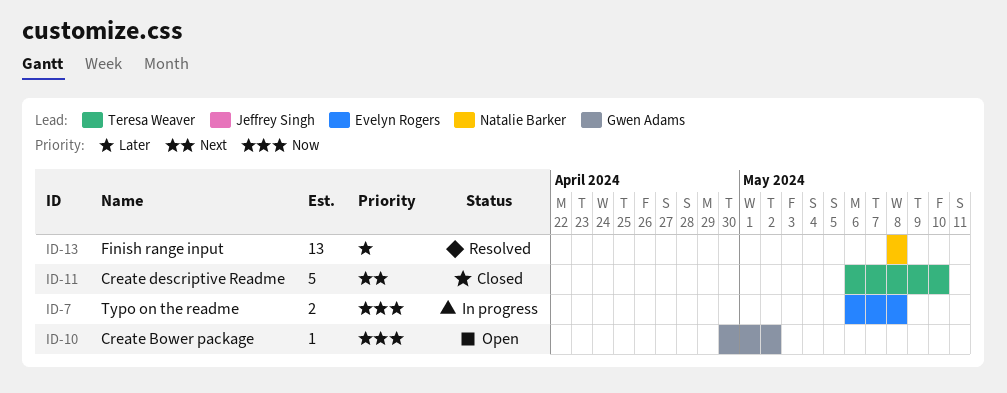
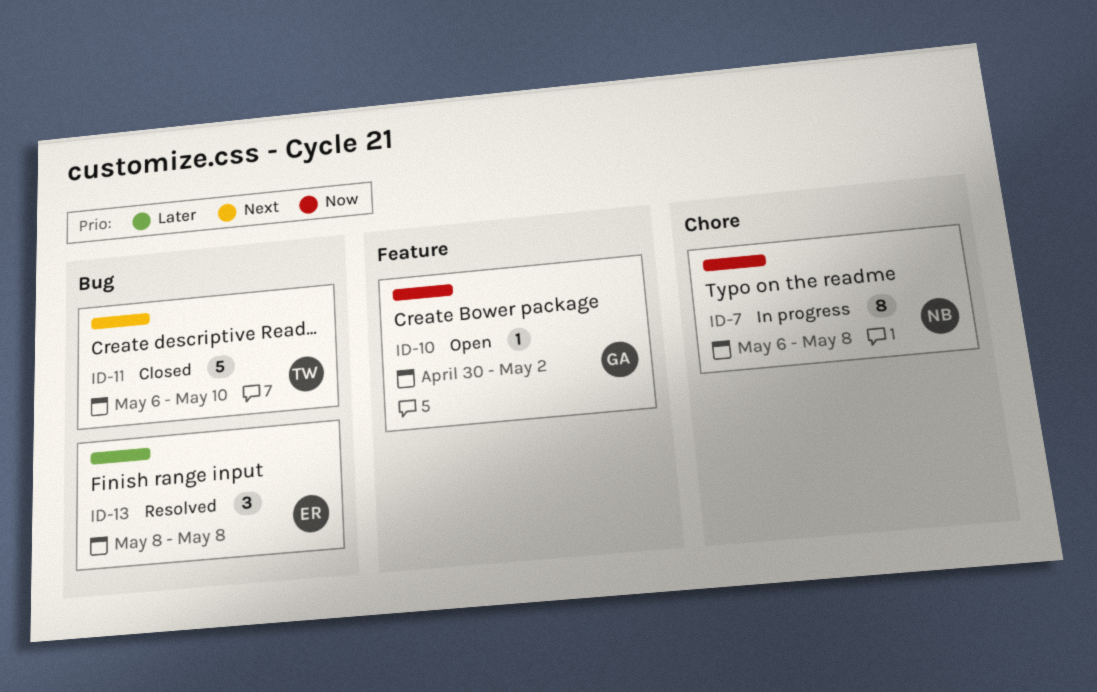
ID-7, owner: Evelyn Rogers -> Natalie Barker
ID-7, estimate: 2 -> 8
ID-13, owner: Natalie Barker -> Evelyn Rogers
ID-13, estimate: 13 -> 3

